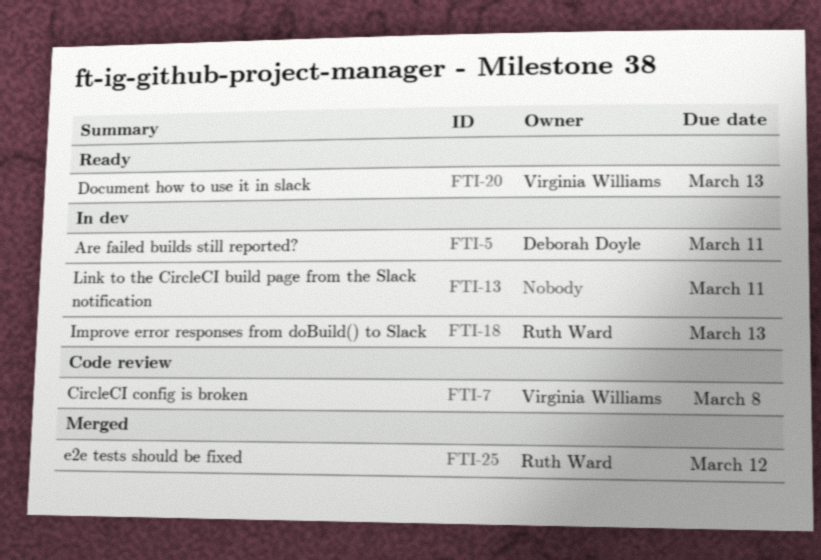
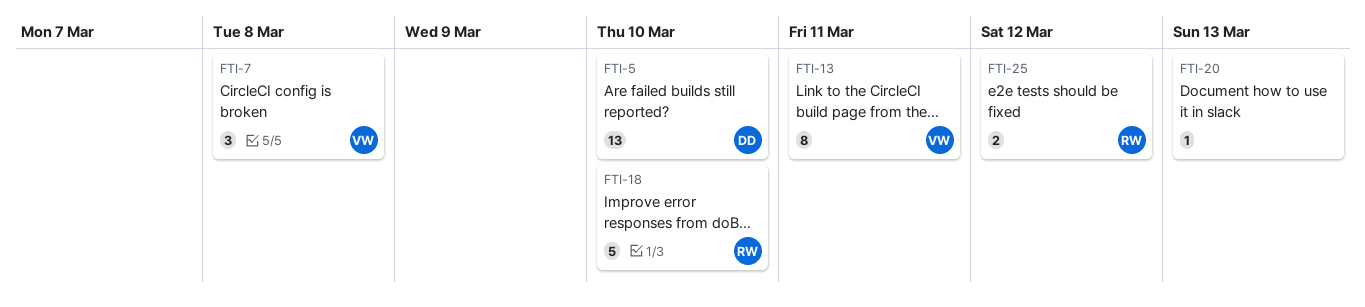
FTI-5, due: Mar 11 -> Mar 10
FTI-13, owner: none -> Virginia Williams
FTI-18, due: Mar 13 -> Mar 10
FTI-20, owner: Virginia Williams -> none

